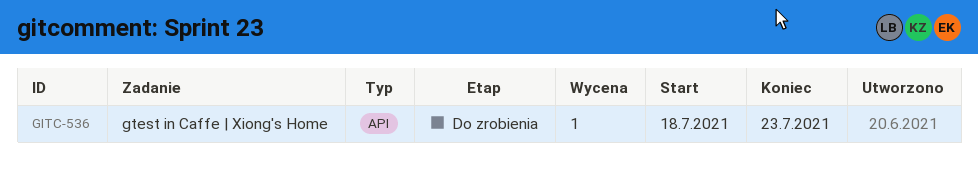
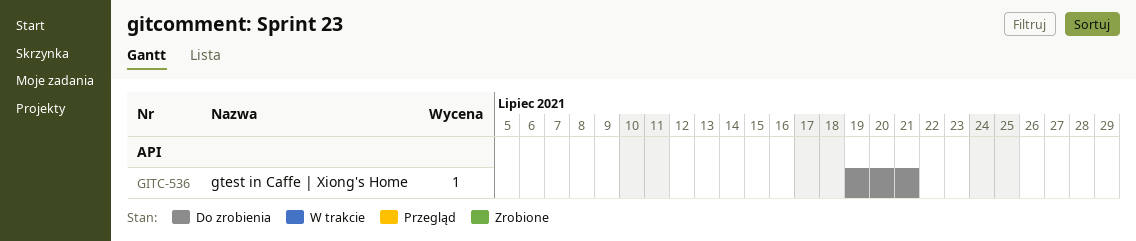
GITC-536, start: Jul 18 -> Jul 19
GITC-536, due: Jul 23 -> Jul 21

